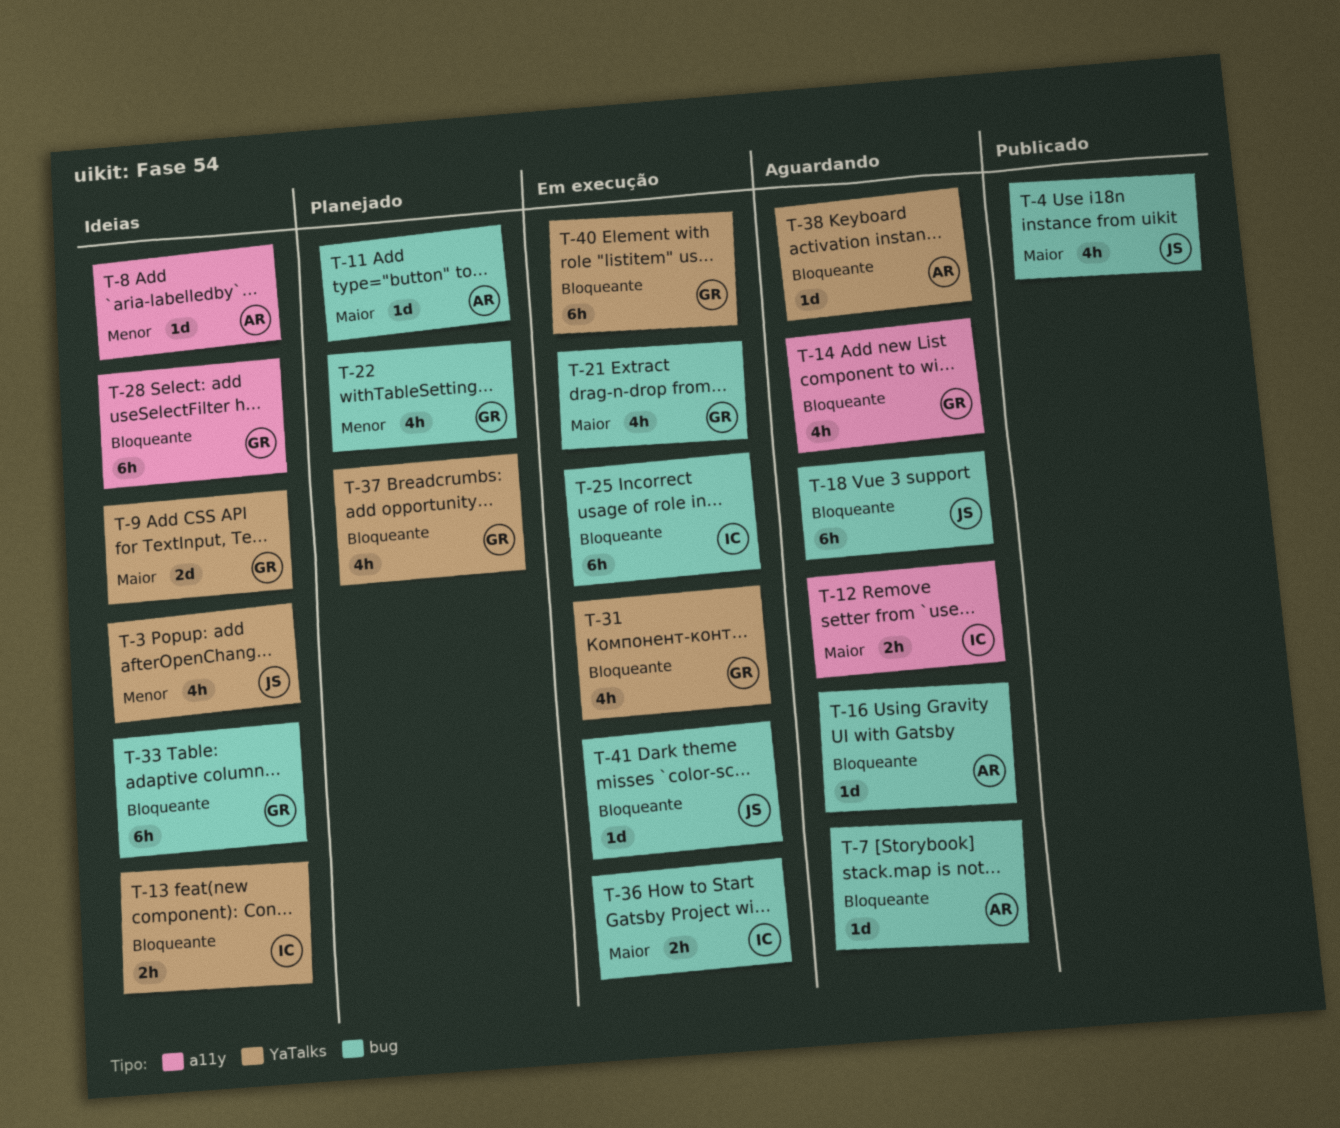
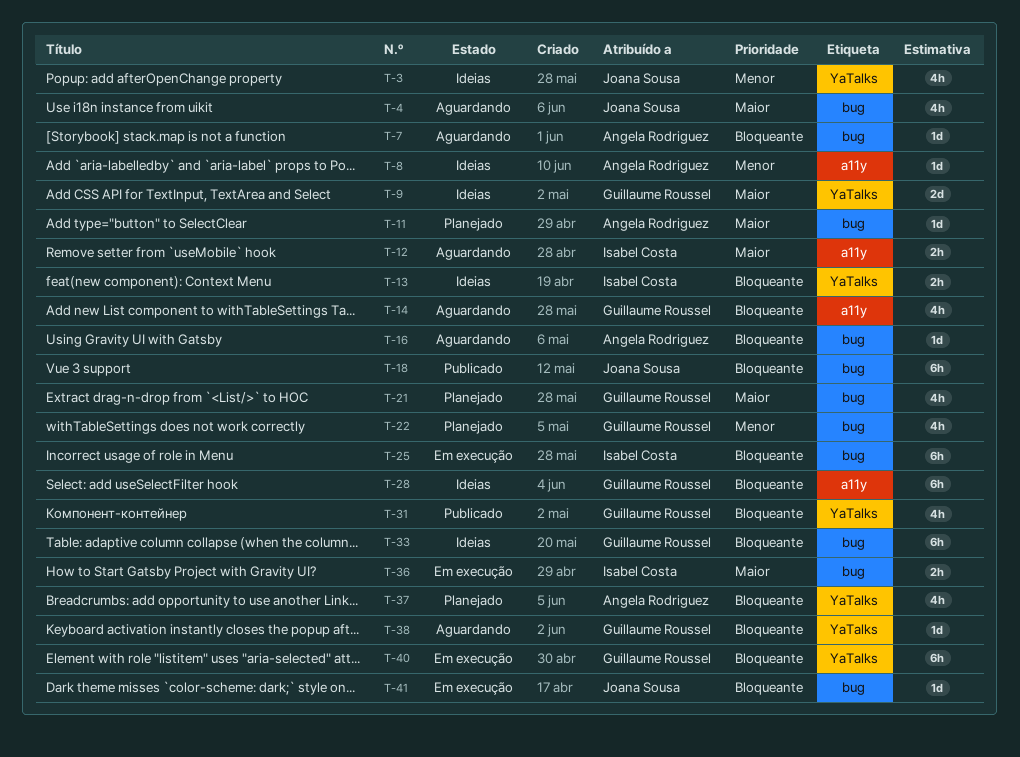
T-4, status: Publicado -> Aguardando
T-18, status: Aguardando -> Publicado
T-21, status: Em execução -> Planejado
T-31, status: Em execução -> Publicado
T-37, owner: Guillaume Roussel -> Angela Rodriguez
T-38, owner: Angela Rodriguez -> Guillaume Roussel

